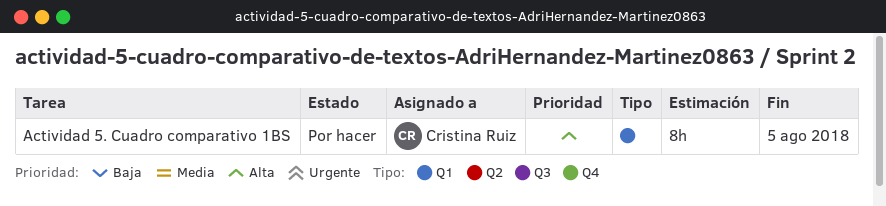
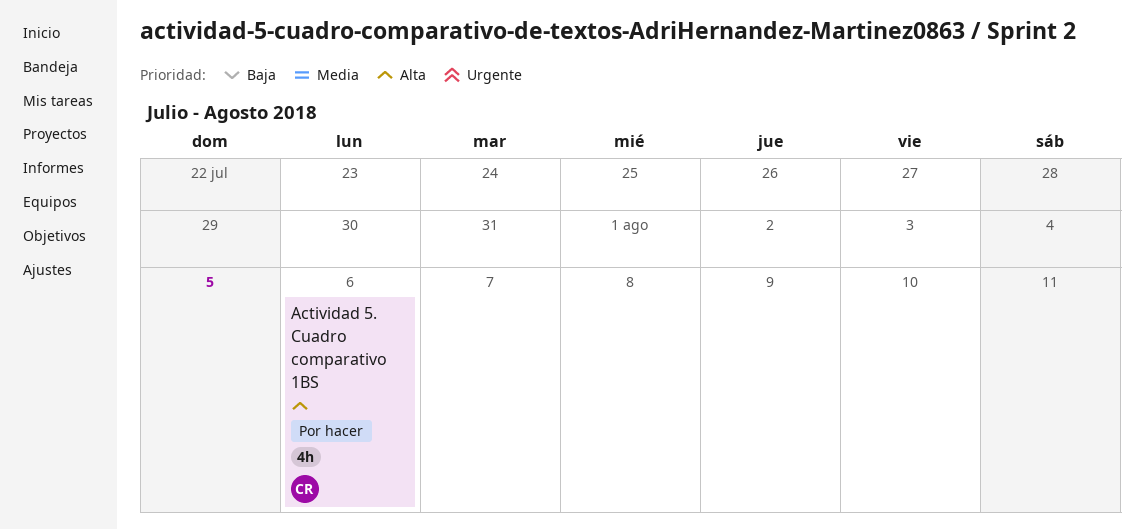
Actividad 5. Cuadro comparativo 1BS, estimate: 8h -> 4h
Actividad 5. Cuadro comparativo 1BS, due: Aug 5 -> Aug 6

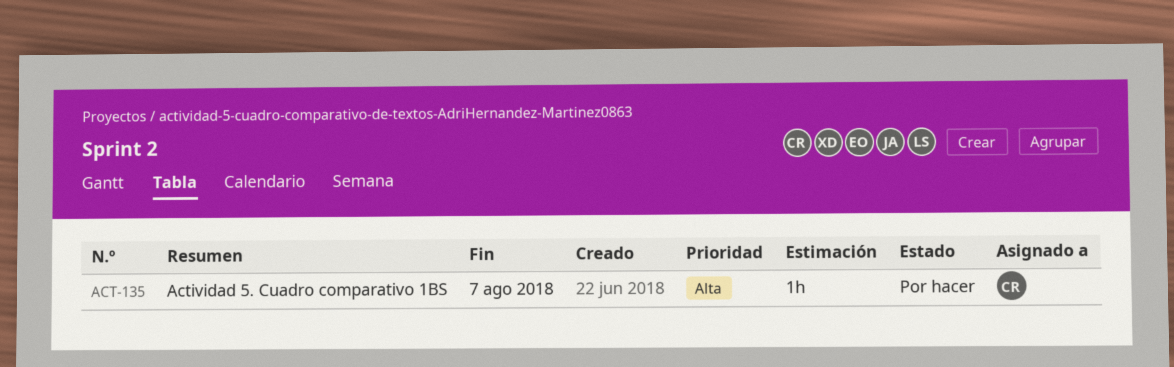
Actividad 5. Cuadro comparativo 1BS, estimate: 4h -> 1h
Actividad 5. Cuadro comparativo 1BS, due: Aug 6 -> Aug 7

